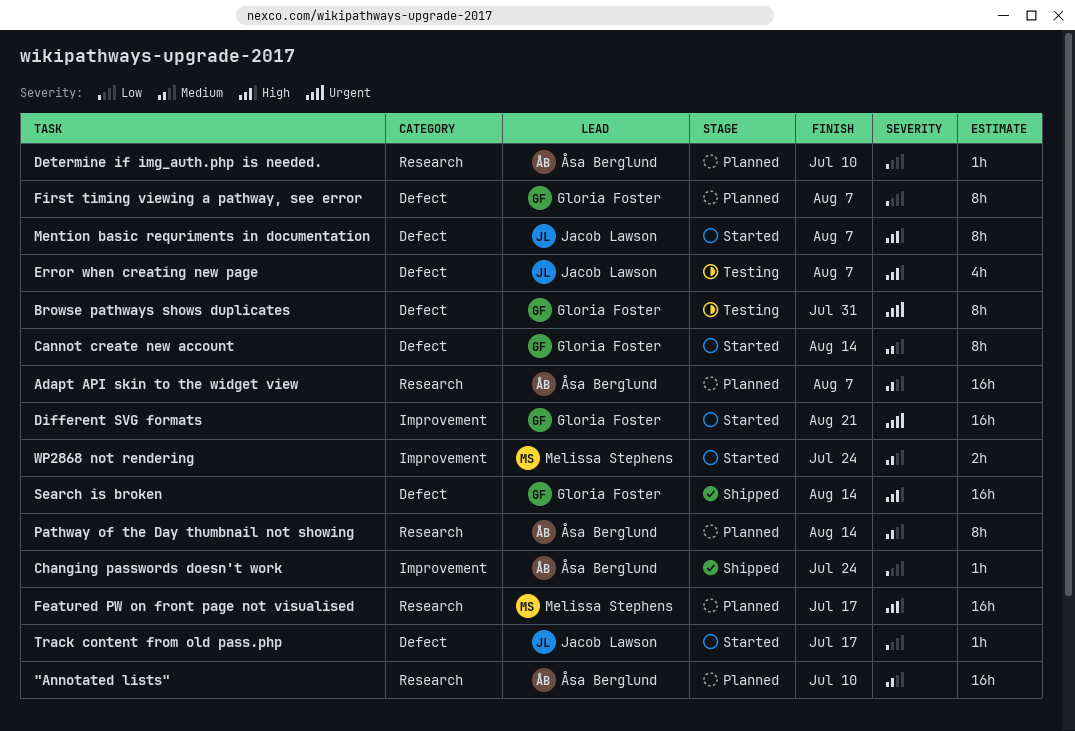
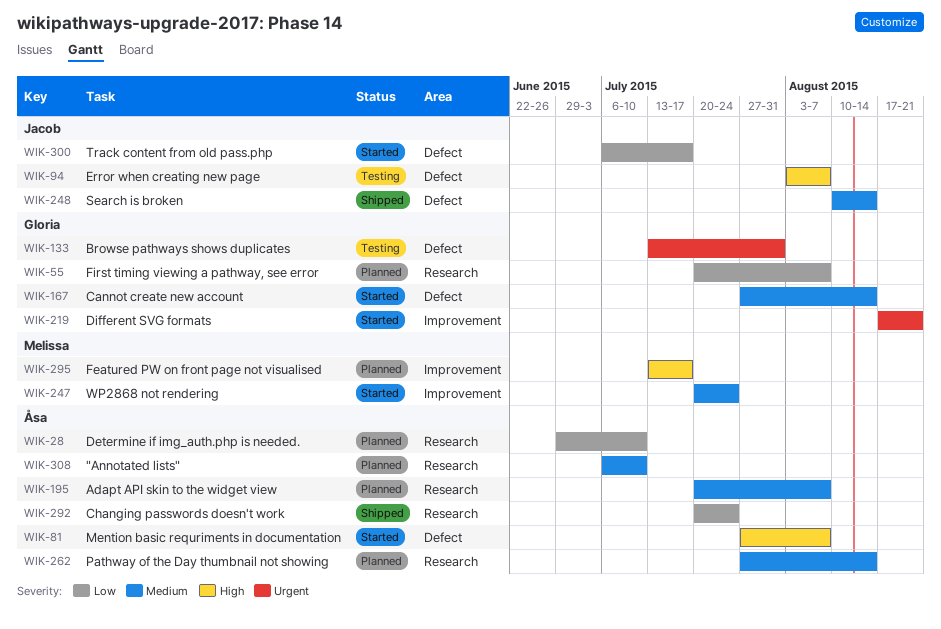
Changing passwords doesn't work, label: Improvement -> Research
Featured PW on front page not visualised, label: Research -> Improvement
First timing viewing a pathway, see error, label: Defect -> Research
Mention basic requriments in documentation, owner: Jacob Lawson -> Åsa Berglund
Search is broken, owner: Gloria Foster -> Jacob Lawson
Search is broken, priority: High -> Medium

